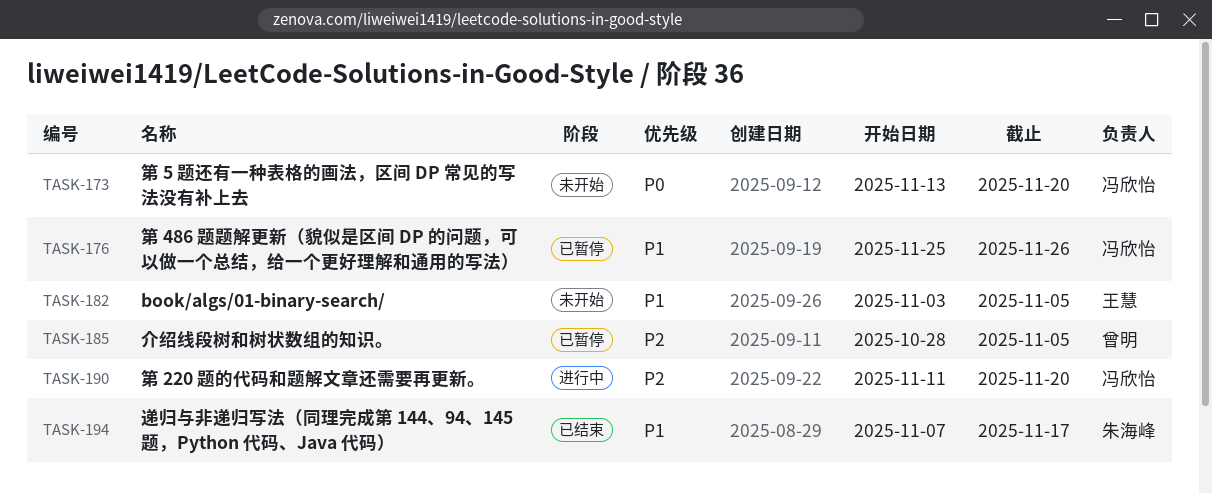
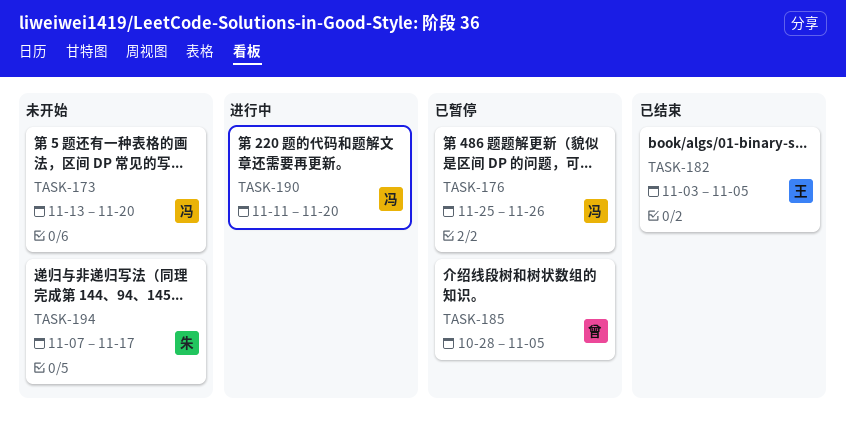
TASK-182, status: 未开始 -> 已结束
TASK-194, status: 已结束 -> 未开始

